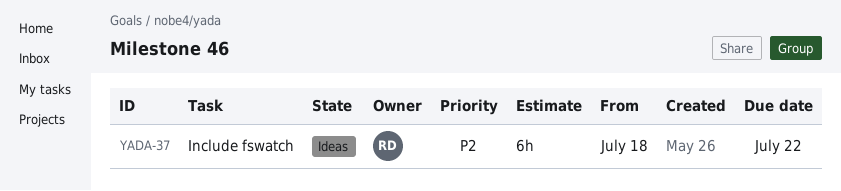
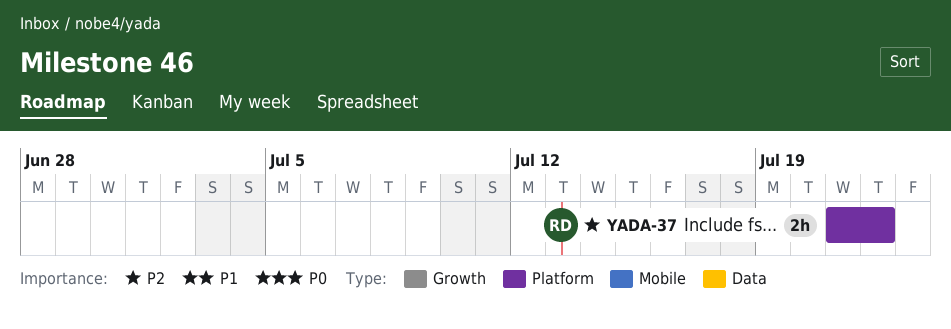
YADA-37, estimate: 6h -> 2h
YADA-37, start: Jul 18 -> Jul 21

